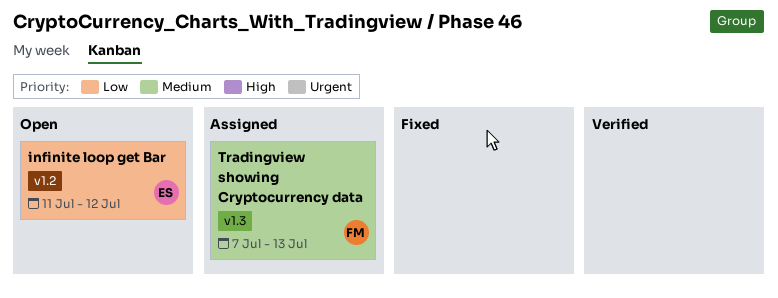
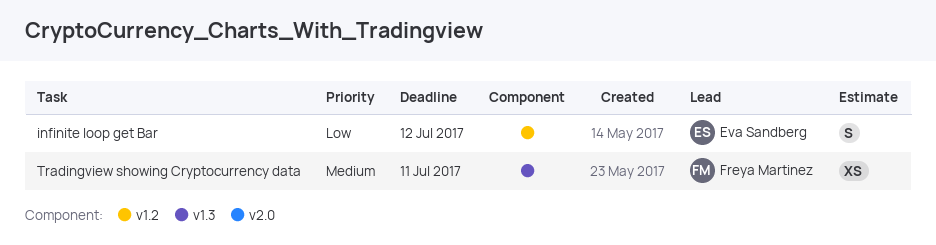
Tradingview showing Cryptocurrency data, due: Jul 13 -> Jul 11

